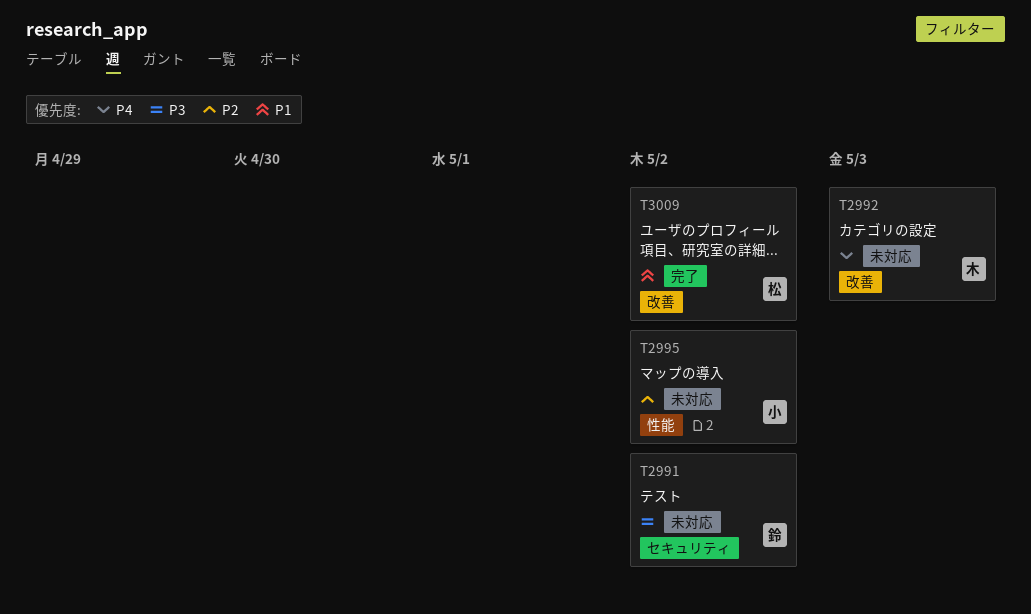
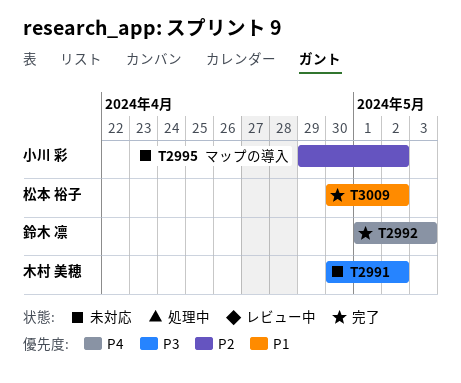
T2991, owner: 鈴木 凛 -> 木村 美穂
T2992, status: 未対応 -> 完了
T2992, owner: 木村 美穂 -> 鈴木 凛

